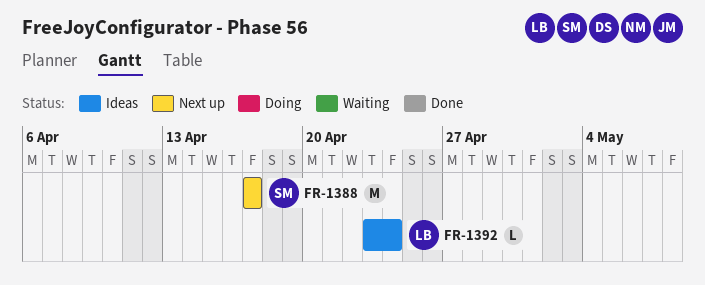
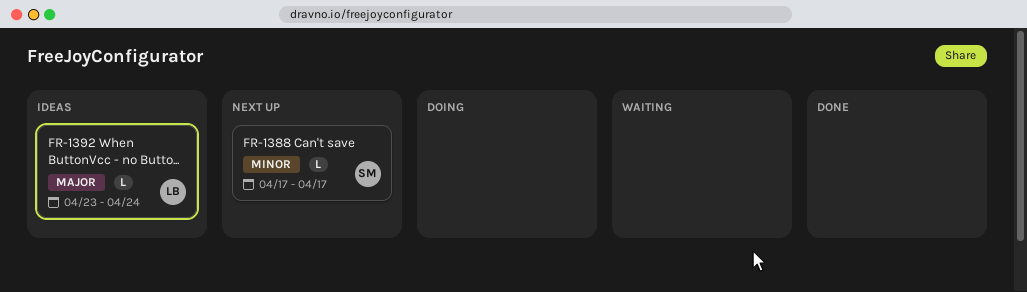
FR-1388, estimate: M -> L

